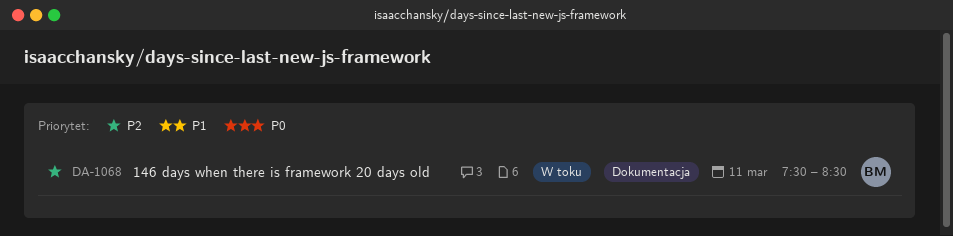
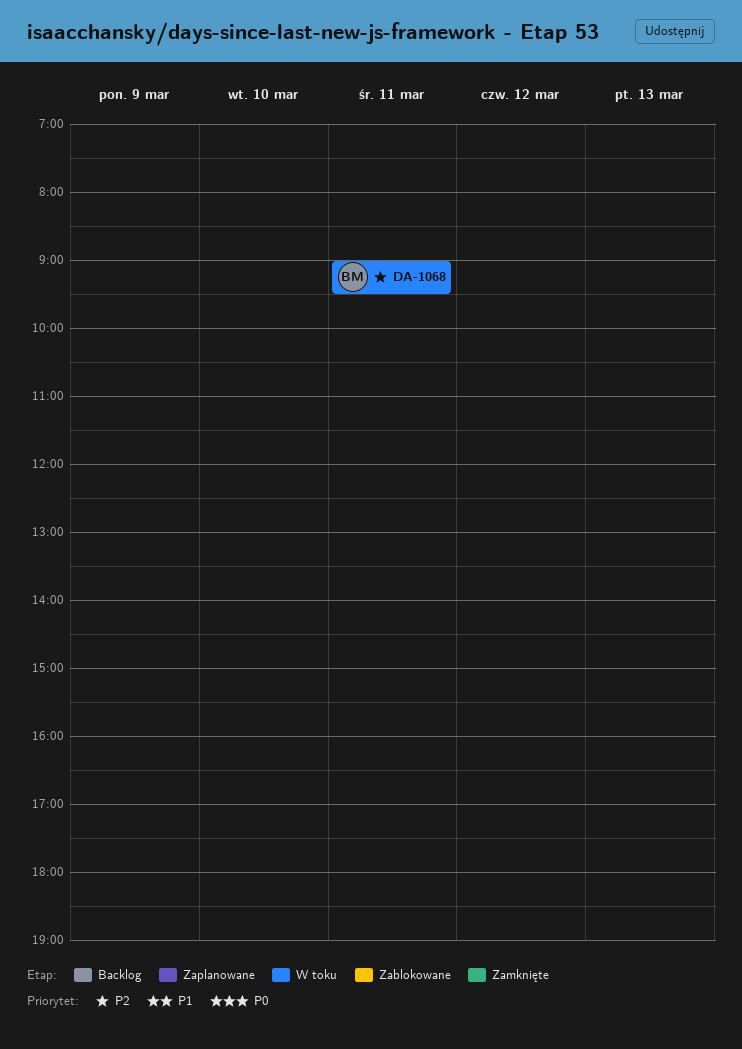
DA-1068, begins: 07:30 -> 09:00
DA-1068, ends: 08:30 -> 09:30

